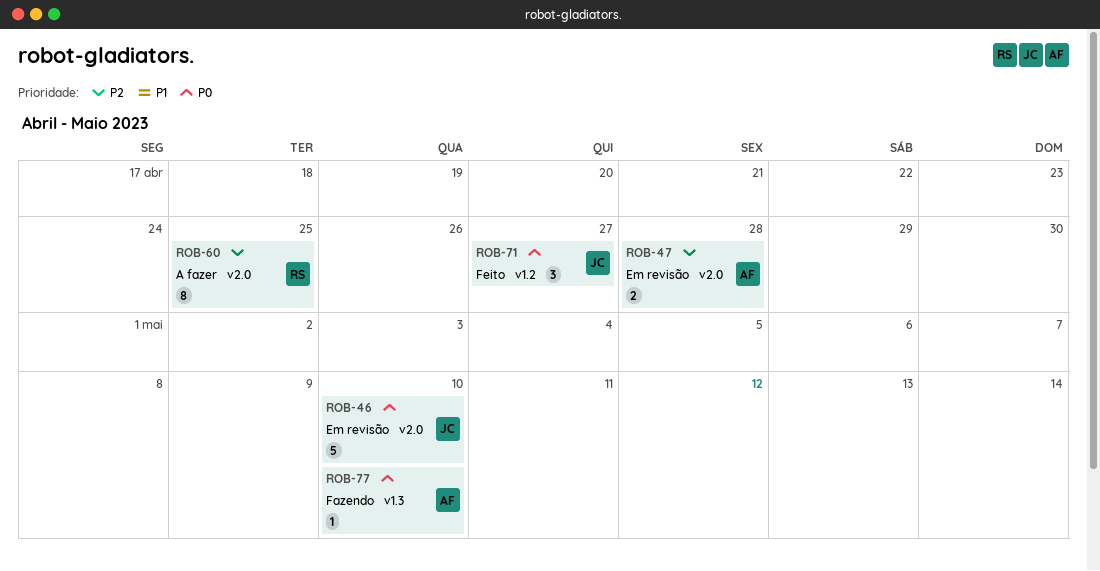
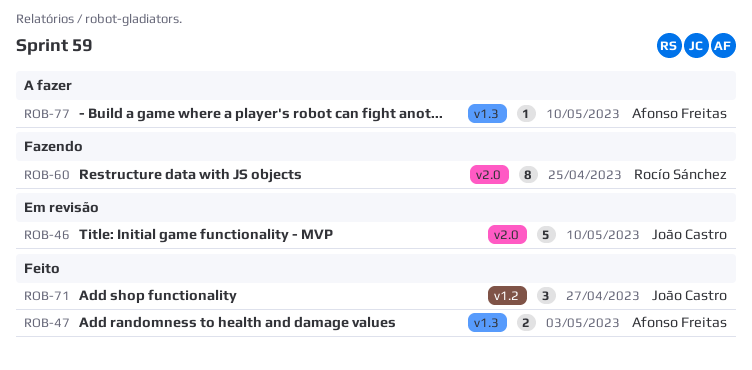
ROB-47, status: Em revisão -> Feito
ROB-47, label: v2.0 -> v1.3
ROB-47, due: Apr 28 -> May 3
ROB-60, status: A fazer -> Fazendo
ROB-77, status: Fazendo -> A fazer

